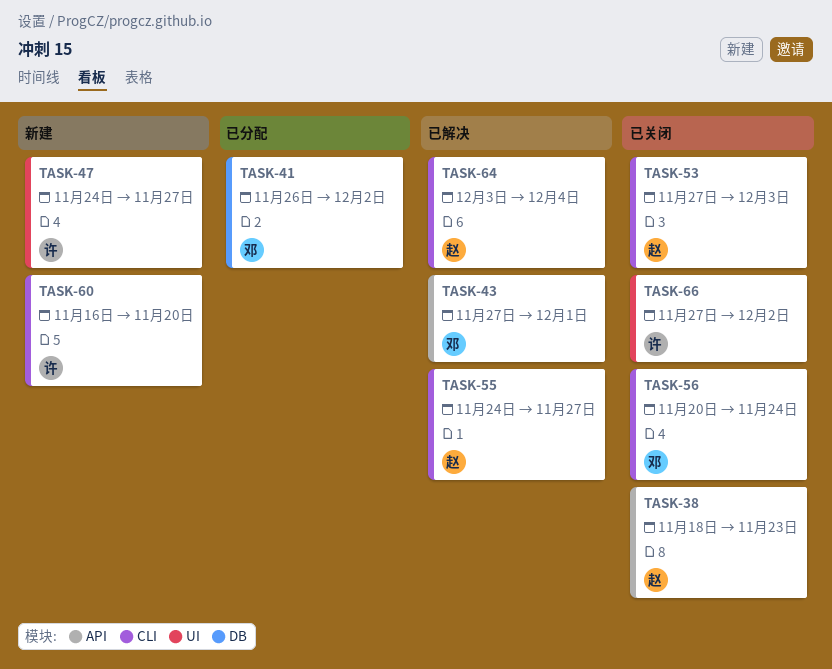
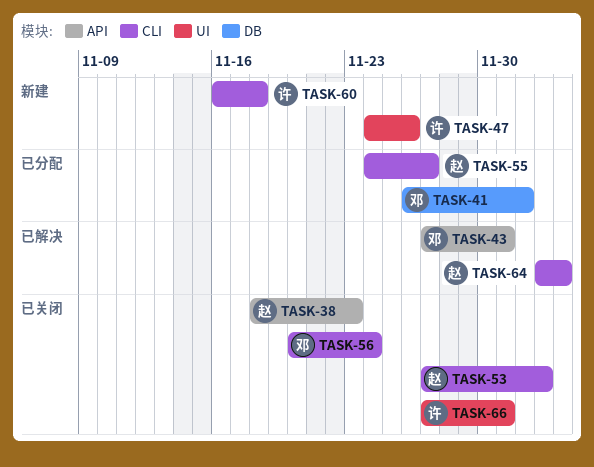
TASK-47, due: Nov 27 -> Nov 26
TASK-55, status: 已解决 -> 已分配
TASK-60, due: Nov 20 -> Nov 18
TASK-66, due: Dec 2 -> Dec 1

